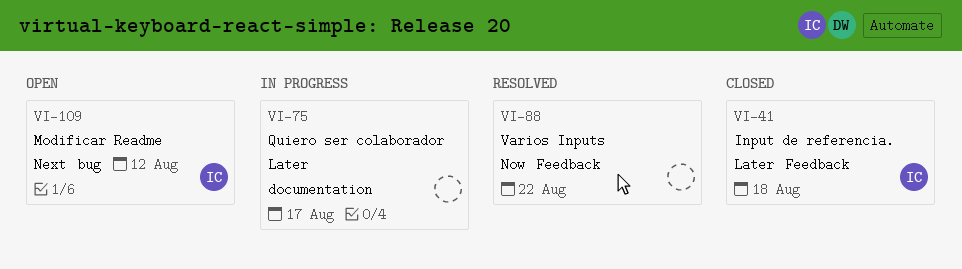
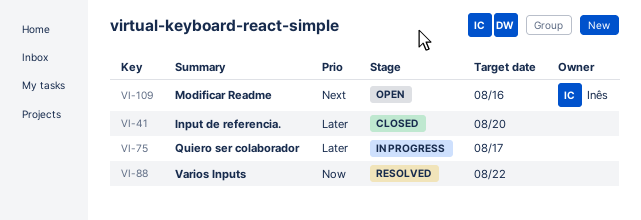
VI-41, owner: Inês -> none
VI-41, due: Aug 18 -> Aug 20
VI-109, due: Aug 12 -> Aug 16

